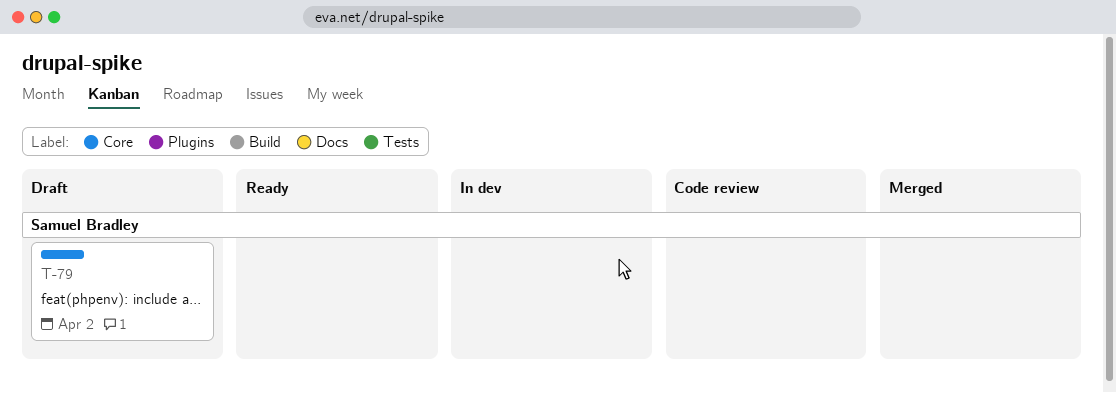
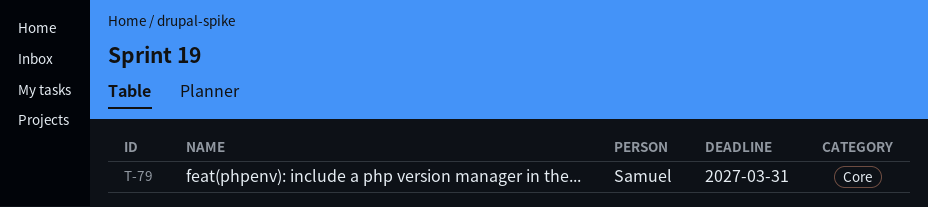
T-79, due: Apr 2 -> Mar 31

